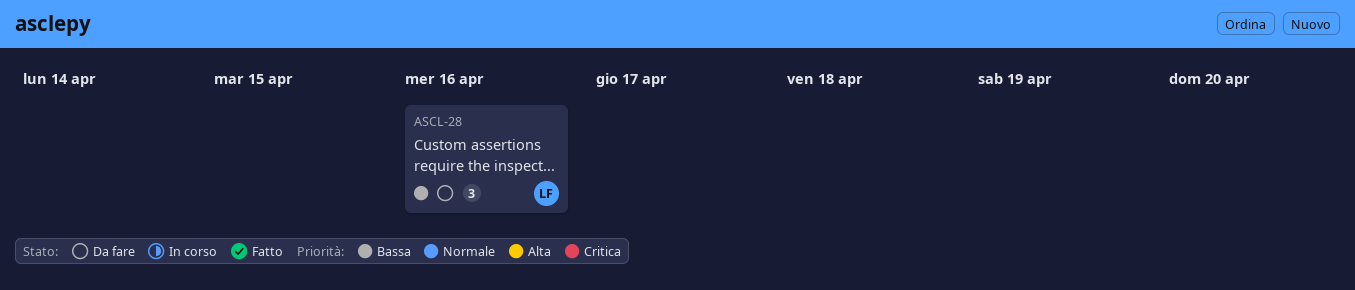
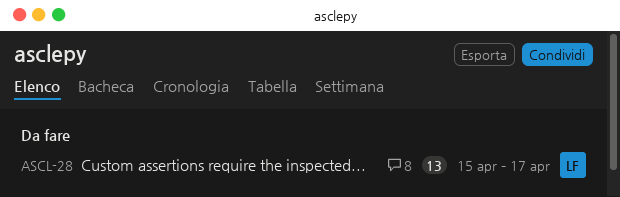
ASCL-28, estimate: 3 -> 13
ASCL-28, due: Apr 16 -> Apr 17

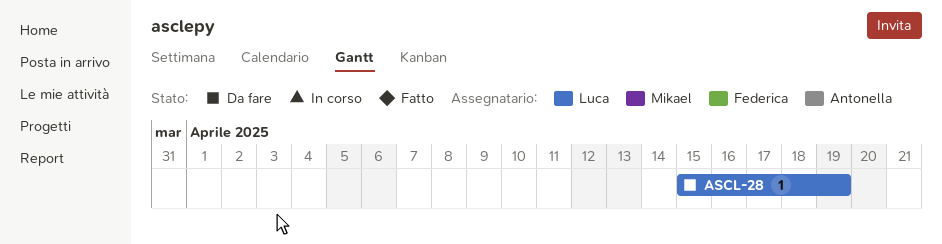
ASCL-28, estimate: 13 -> 1
ASCL-28, due: Apr 17 -> Apr 19

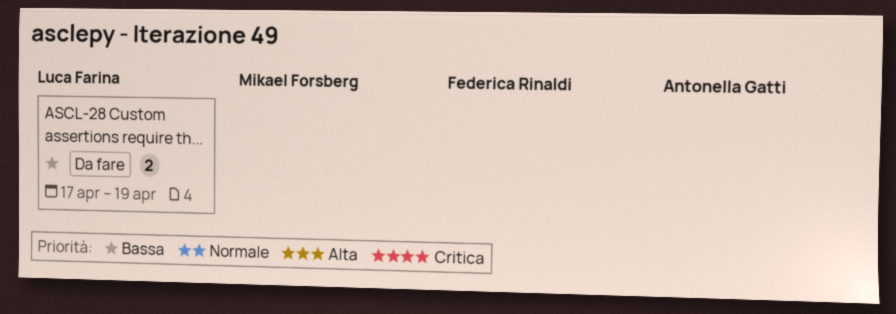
ASCL-28, estimate: 1 -> 2
ASCL-28, start: Apr 15 -> Apr 17

